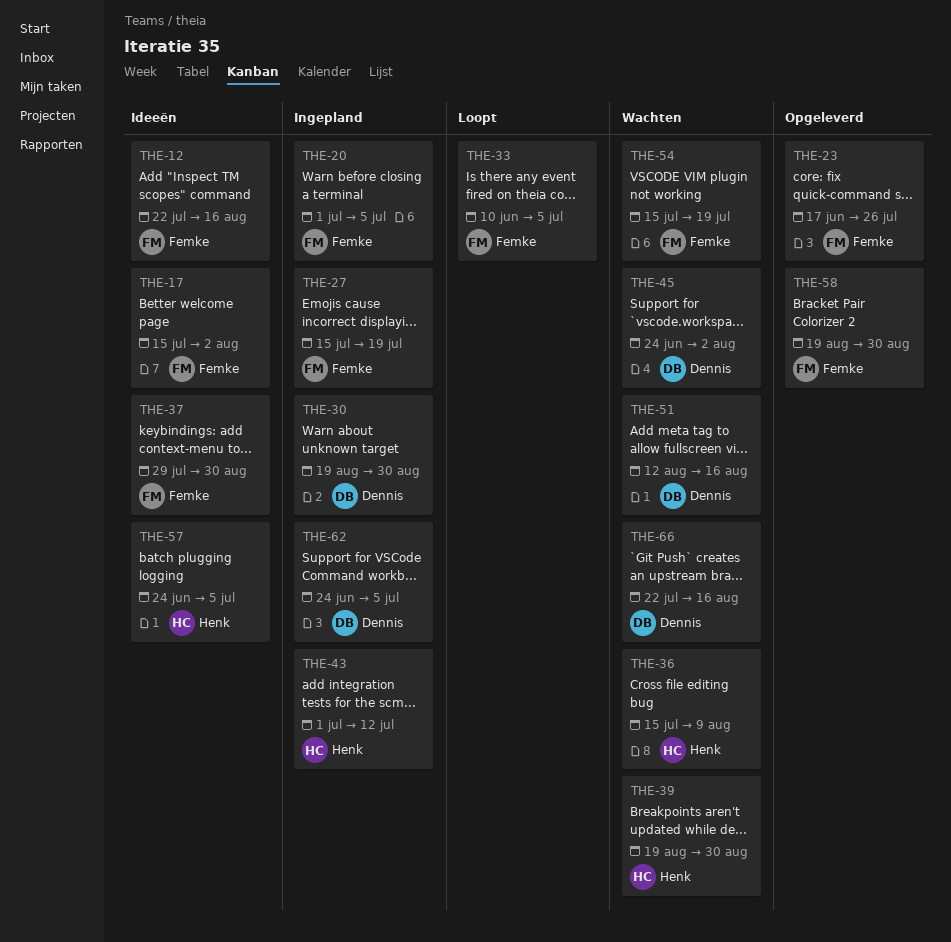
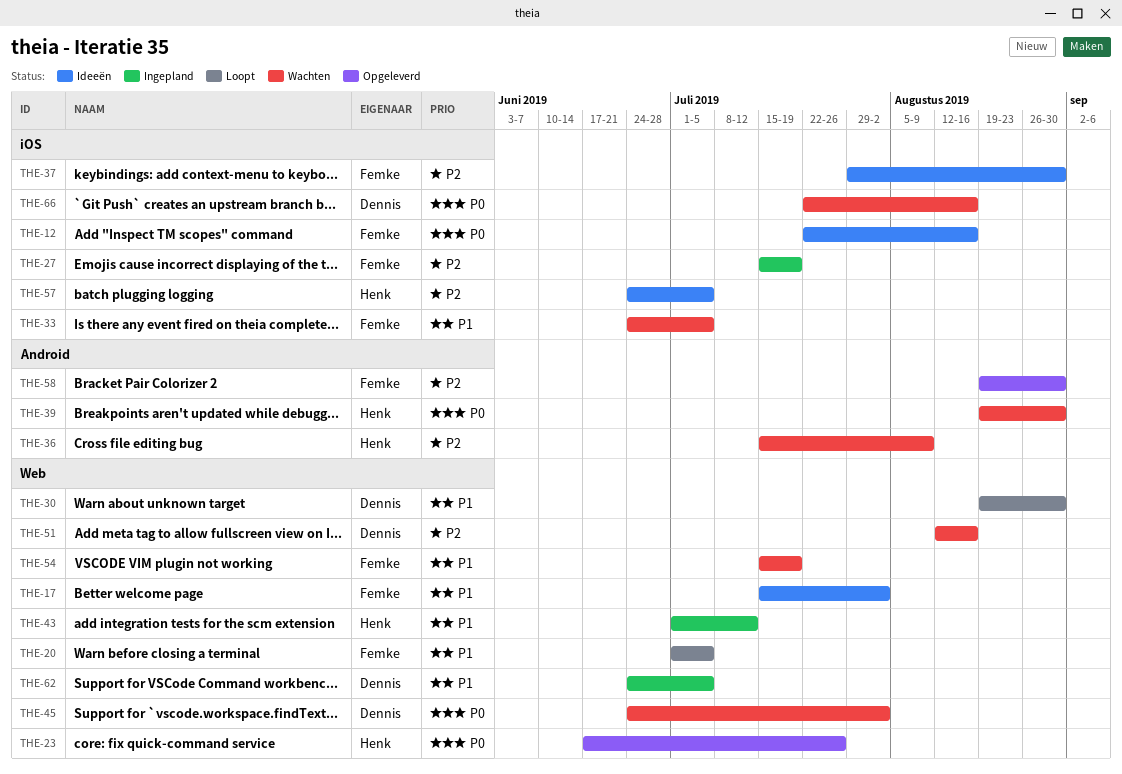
THE-20, status: Ingepland -> Loopt
THE-23, owner: Femke -> Henk
THE-30, status: Ingepland -> Loopt
THE-33, status: Loopt -> Wachten
THE-33, start: Jun 10 -> Jun 24

